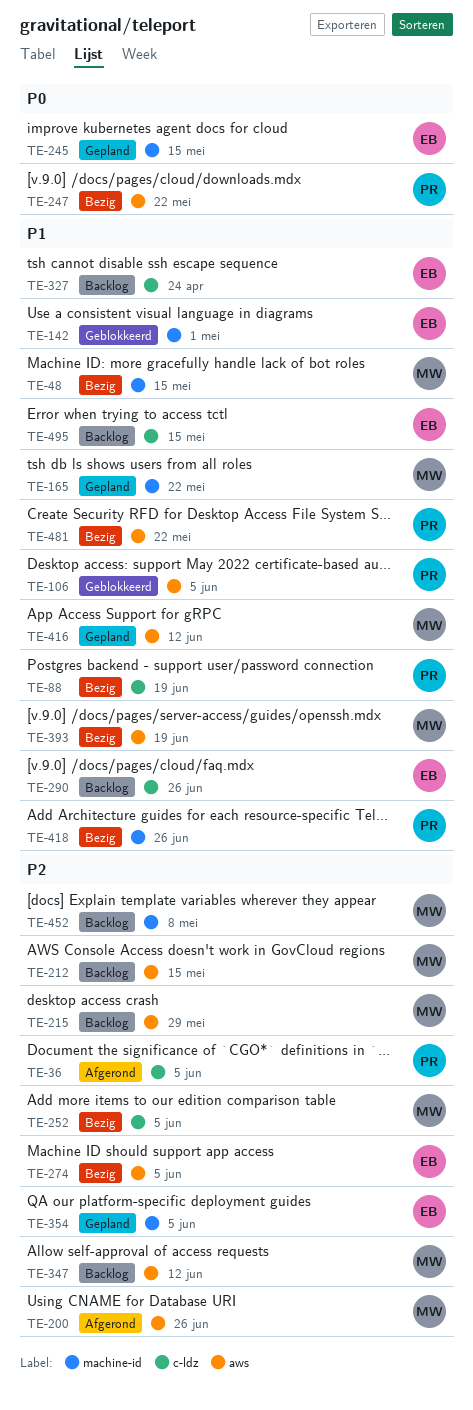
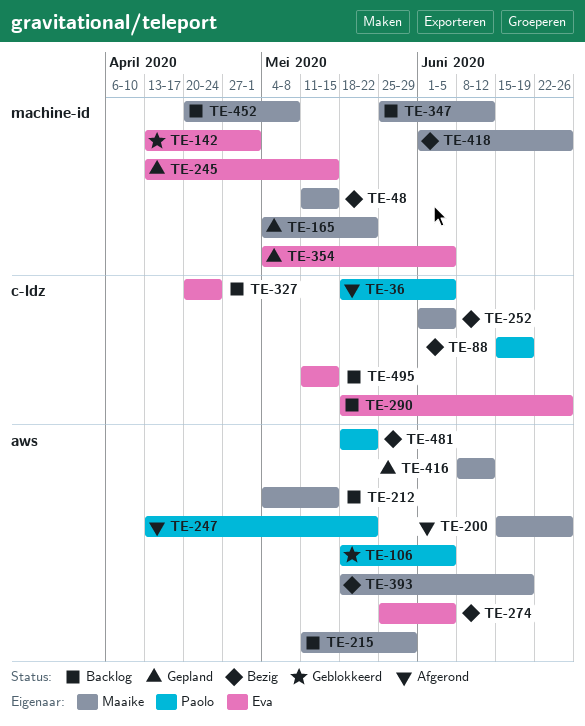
TE-247, status: Bezig -> Afgerond
TE-347, label: aws -> machine-id
TE-418, owner: Paolo -> Maaike

